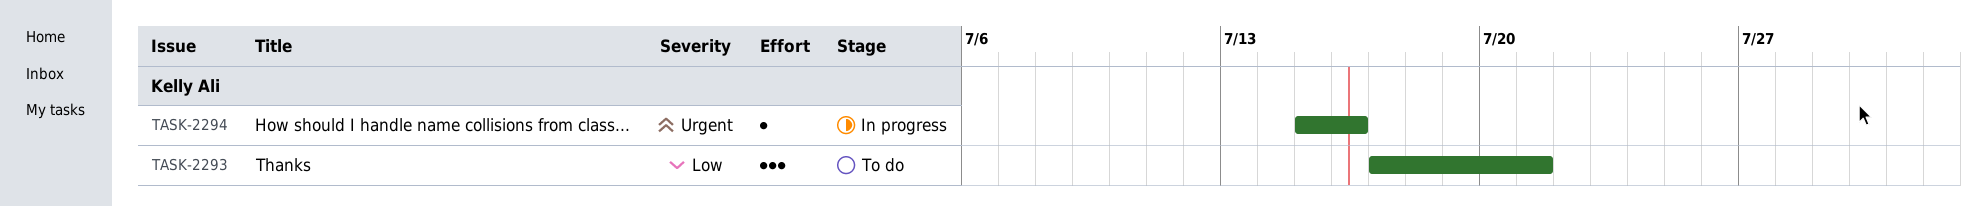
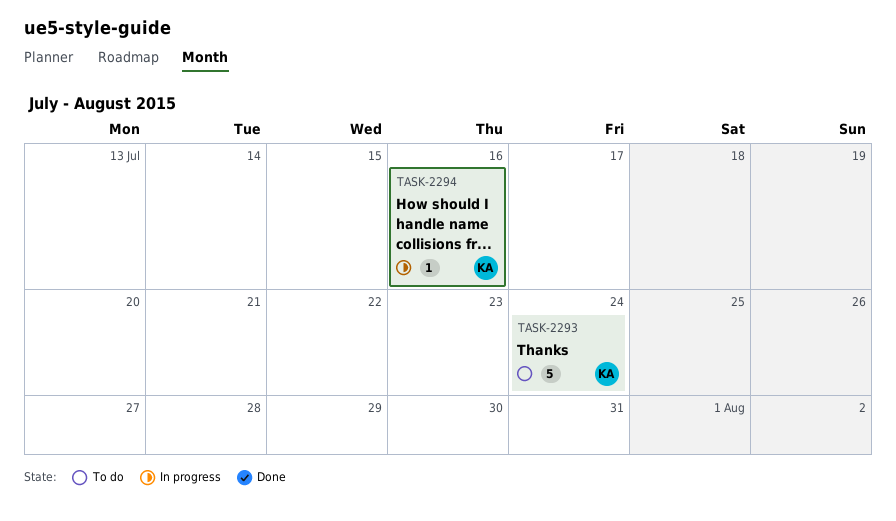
TASK-2293, estimate: 3 -> 5
TASK-2293, due: Jul 21 -> Jul 24

